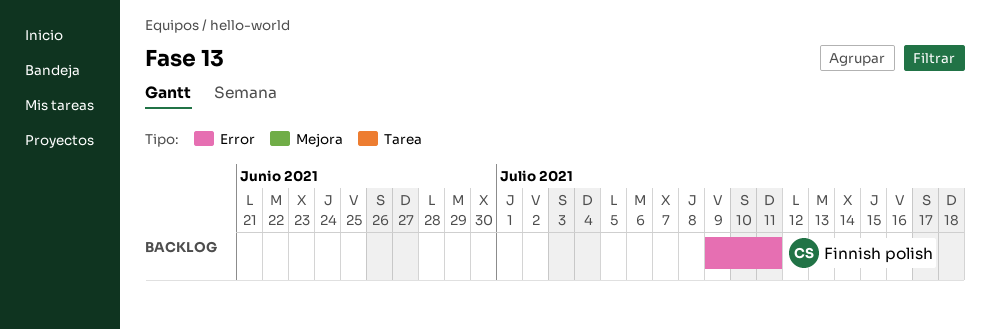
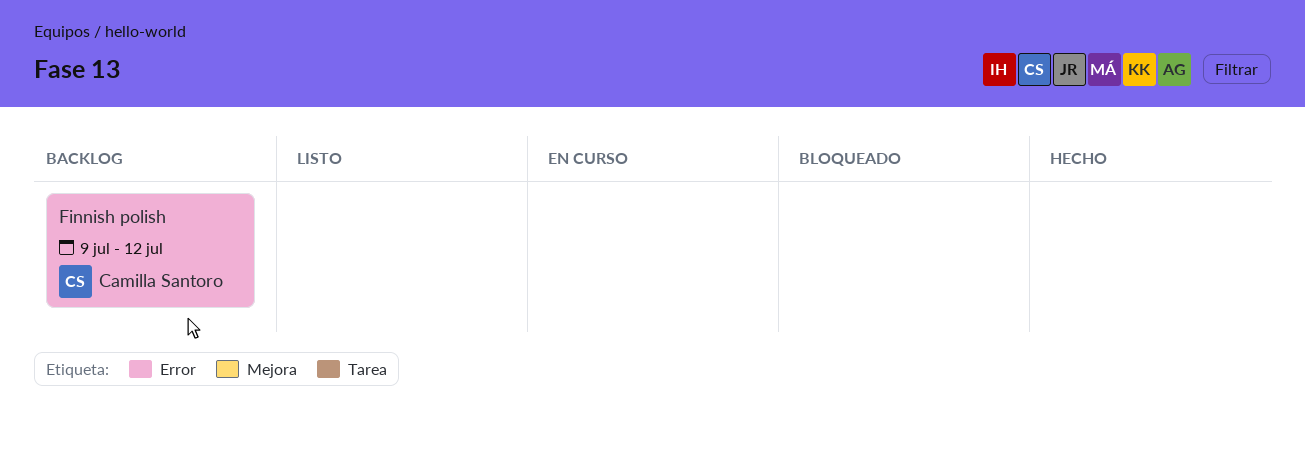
Finnish polish, due: Jul 11 -> Jul 12

